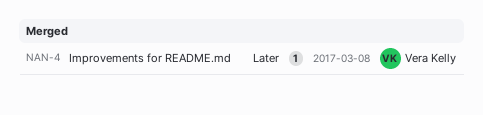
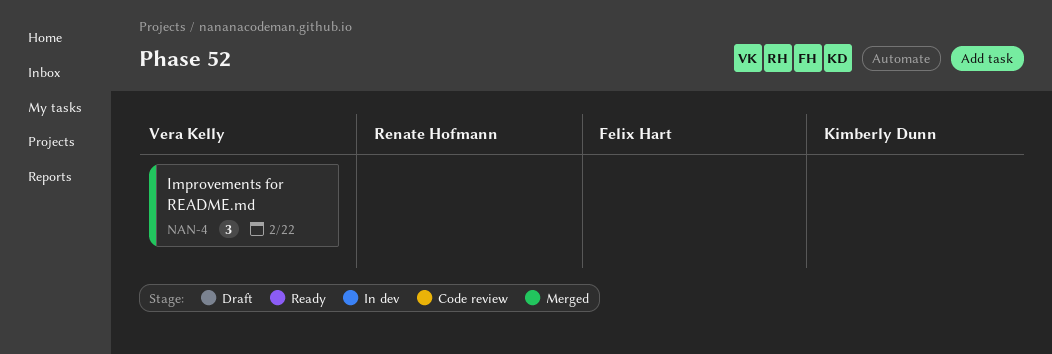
NAN-4, estimate: 1 -> 3
NAN-4, due: Mar 8 -> Feb 22

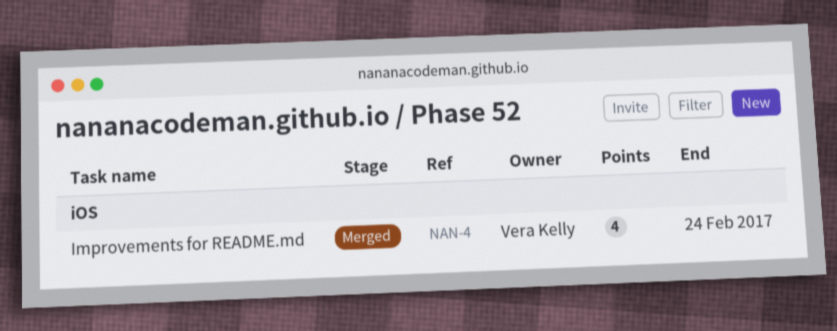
NAN-4, estimate: 3 -> 4
NAN-4, due: Feb 22 -> Feb 24

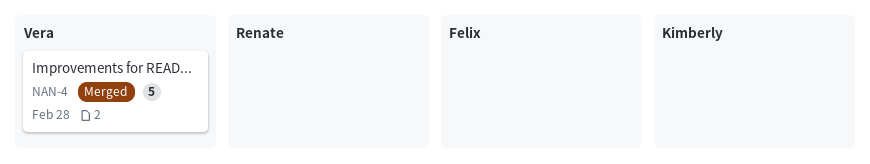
NAN-4, estimate: 4 -> 5
NAN-4, due: Feb 24 -> Feb 28

